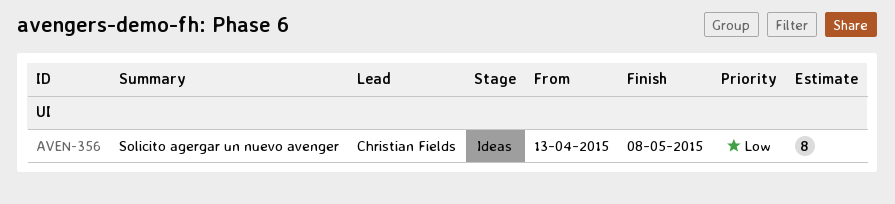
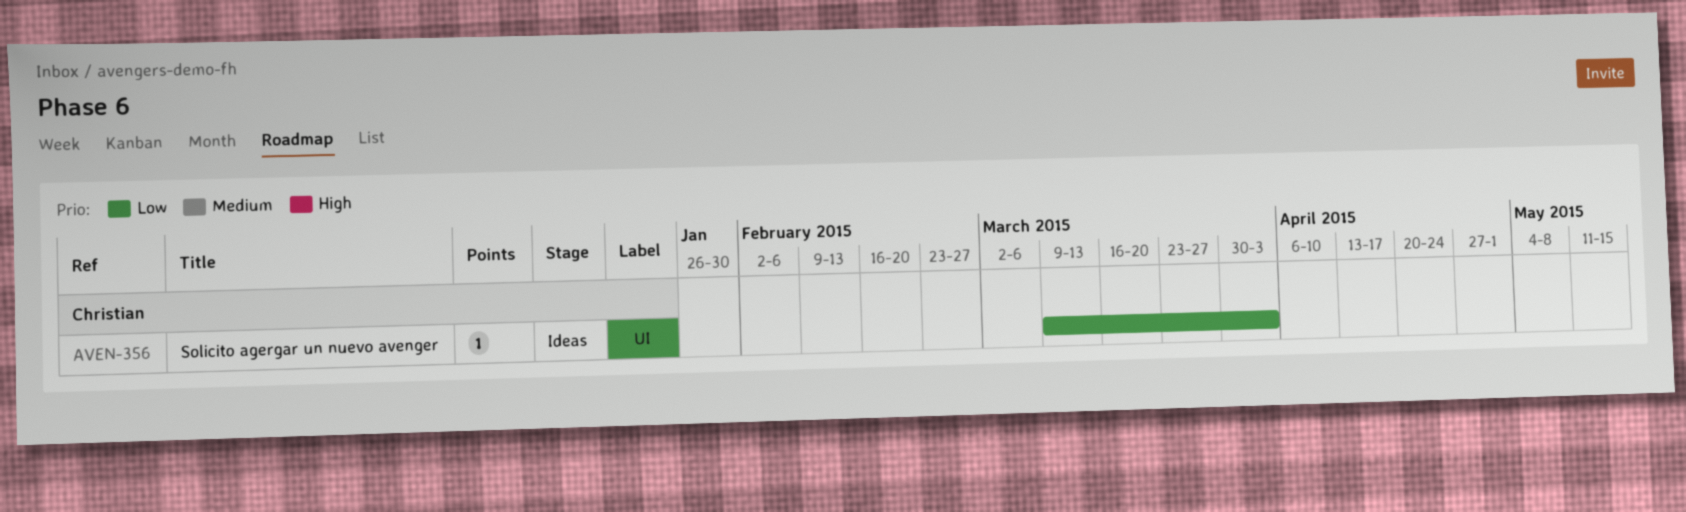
AVEN-356, estimate: 8 -> 1
AVEN-356, start: Apr 13 -> Mar 9
AVEN-356, due: May 8 -> Apr 3

